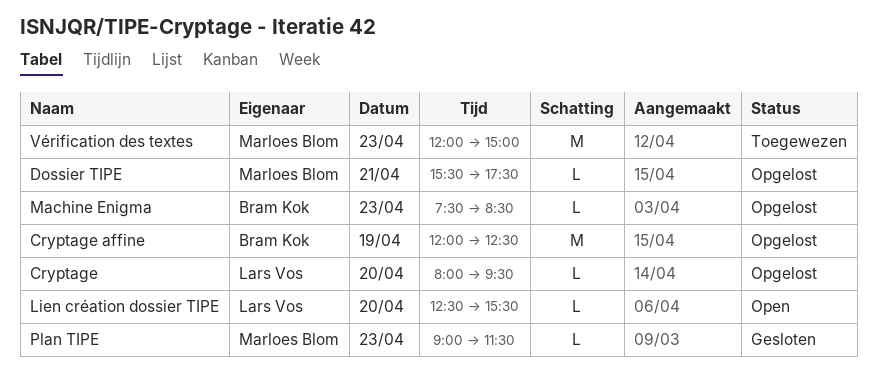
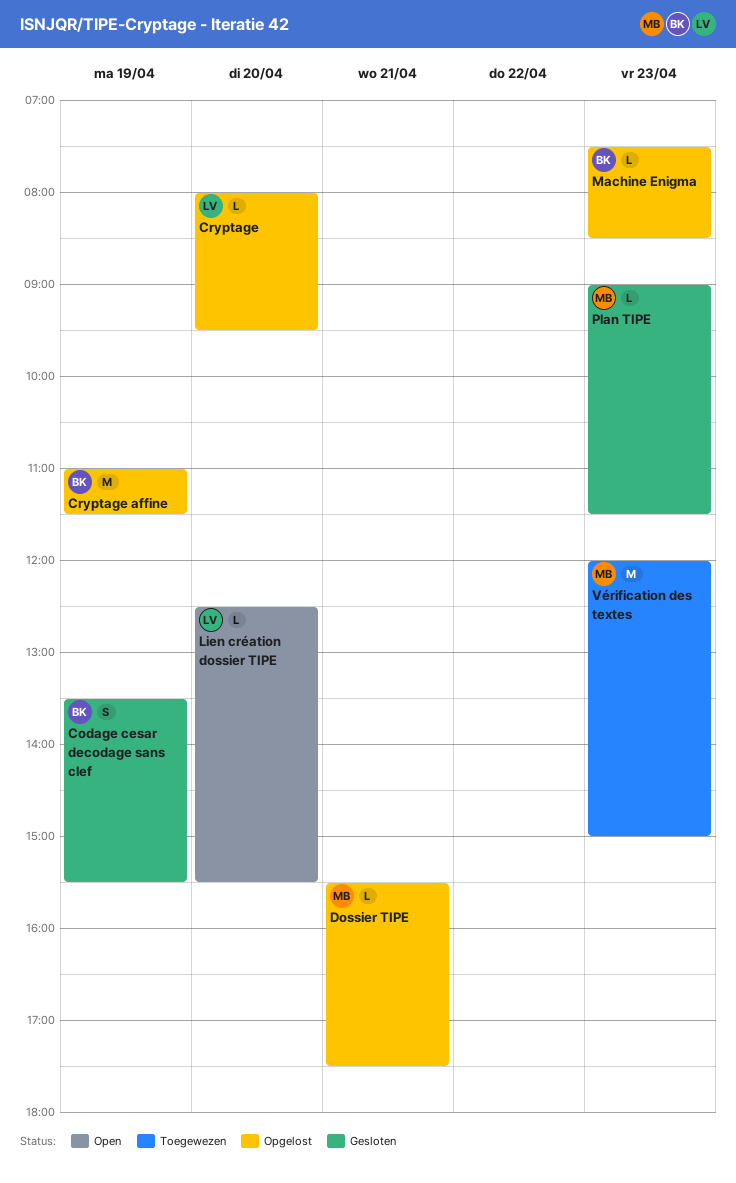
Codage cesar decodage sans clef: none -> present
Cryptage affine, begins: 12:00 -> 11:00
Cryptage affine, ends: 12:30 -> 11:30

